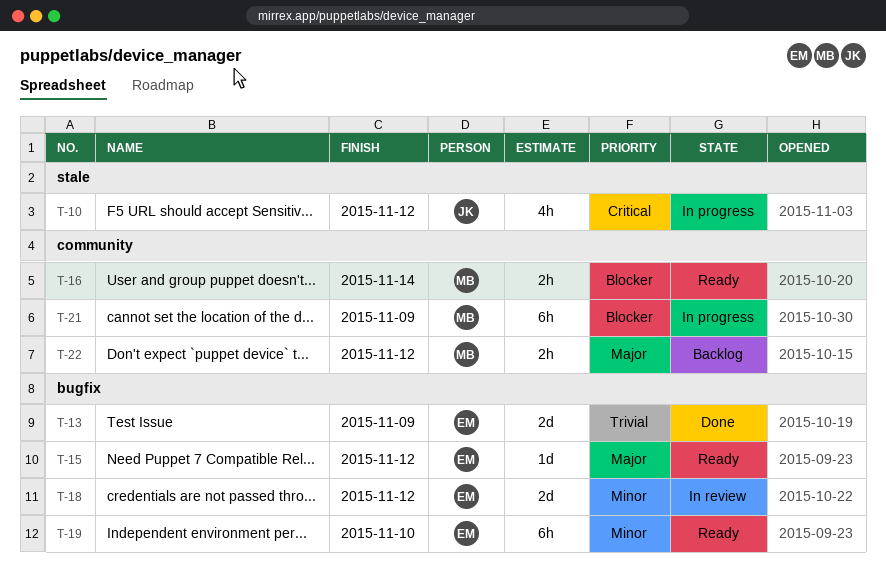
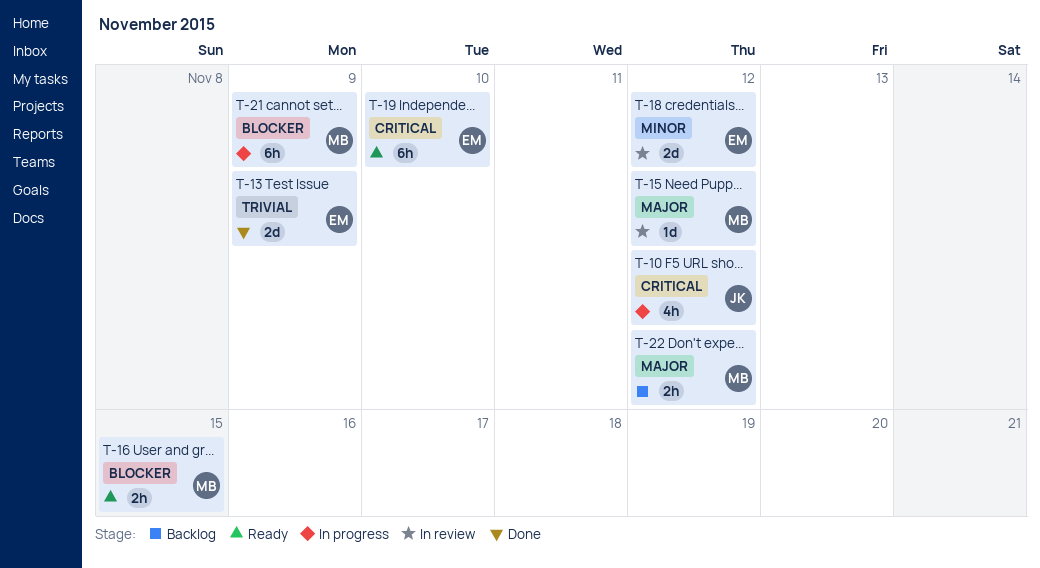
T-15, status: Ready -> In review
T-15, owner: EM -> MB
T-16, due: Nov 14 -> Nov 15
T-19, priority: Minor -> Critical

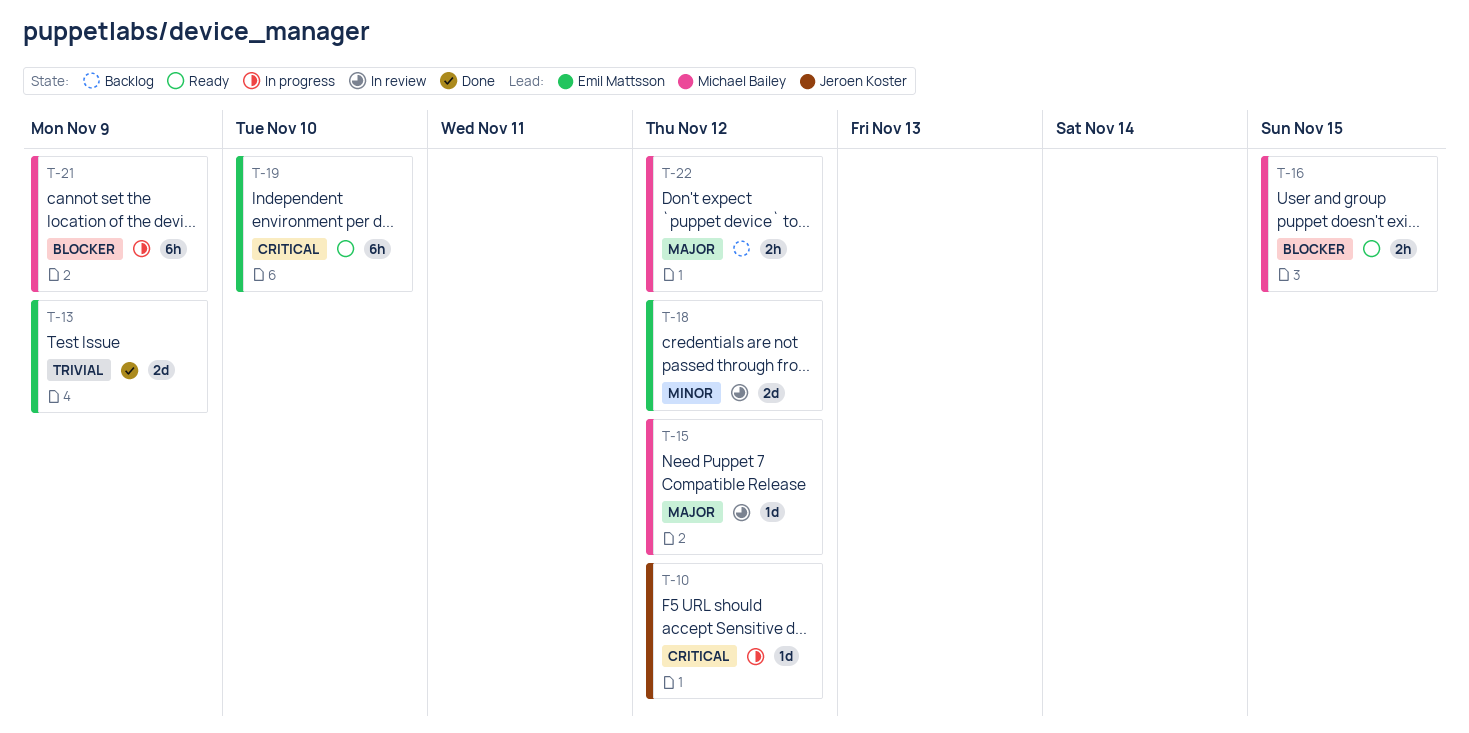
T-10, estimate: 4h -> 1d

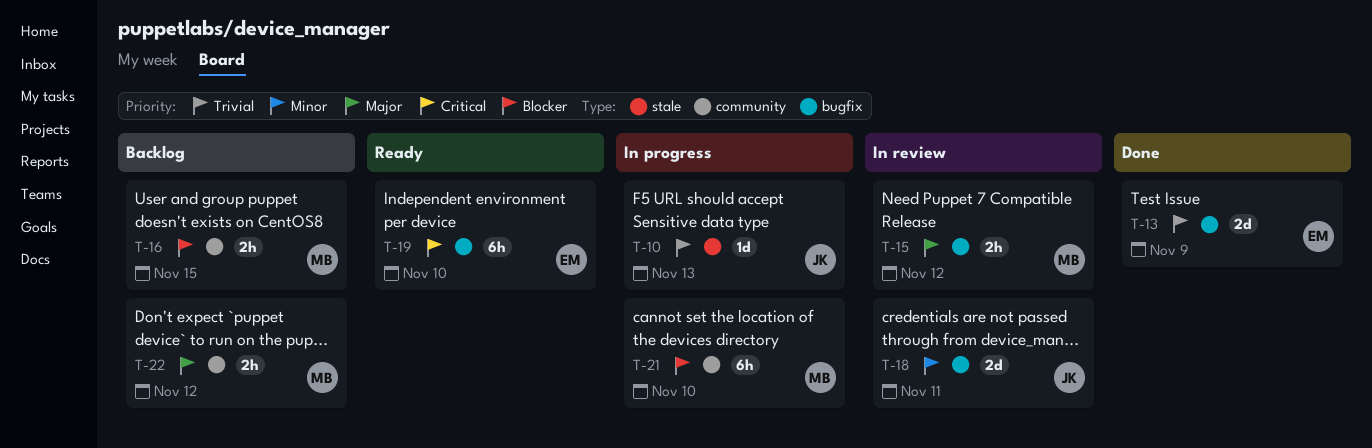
T-10, priority: Critical -> Trivial
T-10, due: Nov 12 -> Nov 13
T-15, estimate: 1d -> 2h
T-16, status: Ready -> Backlog
T-18, owner: Emil Mattsson -> Jeroen Koster
T-18, due: Nov 12 -> Nov 11
T-21, due: Nov 9 -> Nov 10

